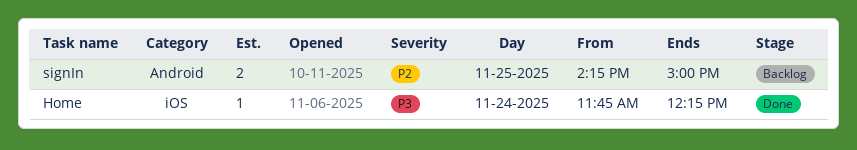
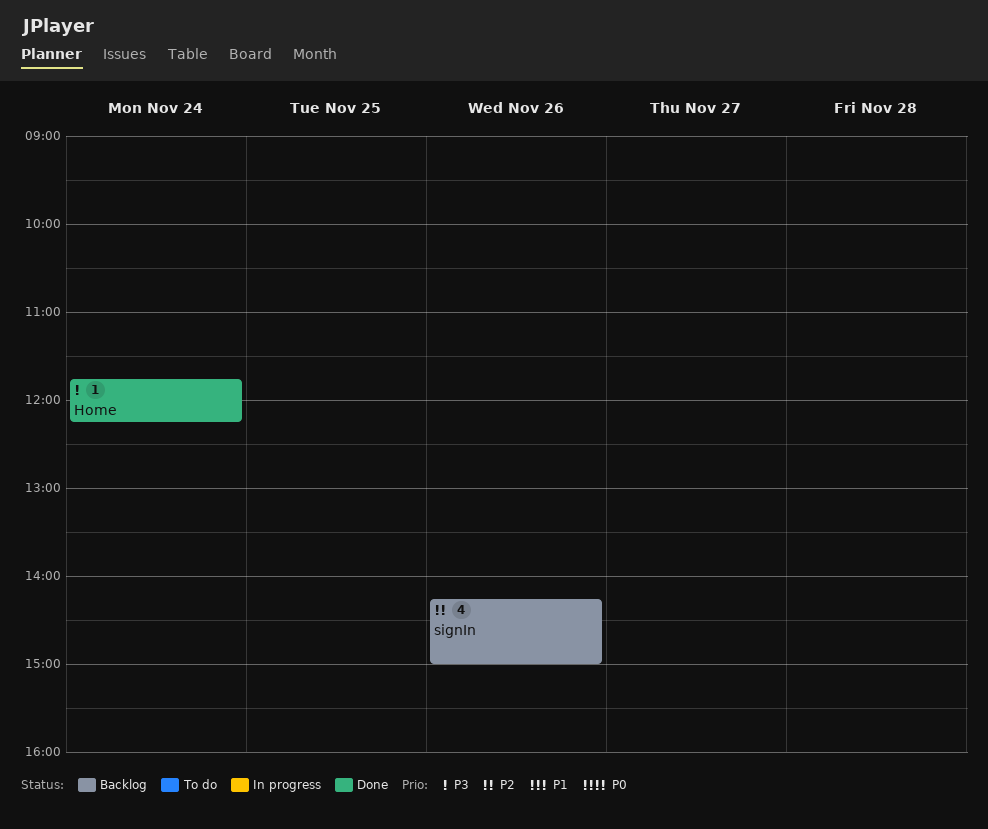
signIn, estimate: 2 -> 4
signIn, day: Nov 25 -> Nov 26

